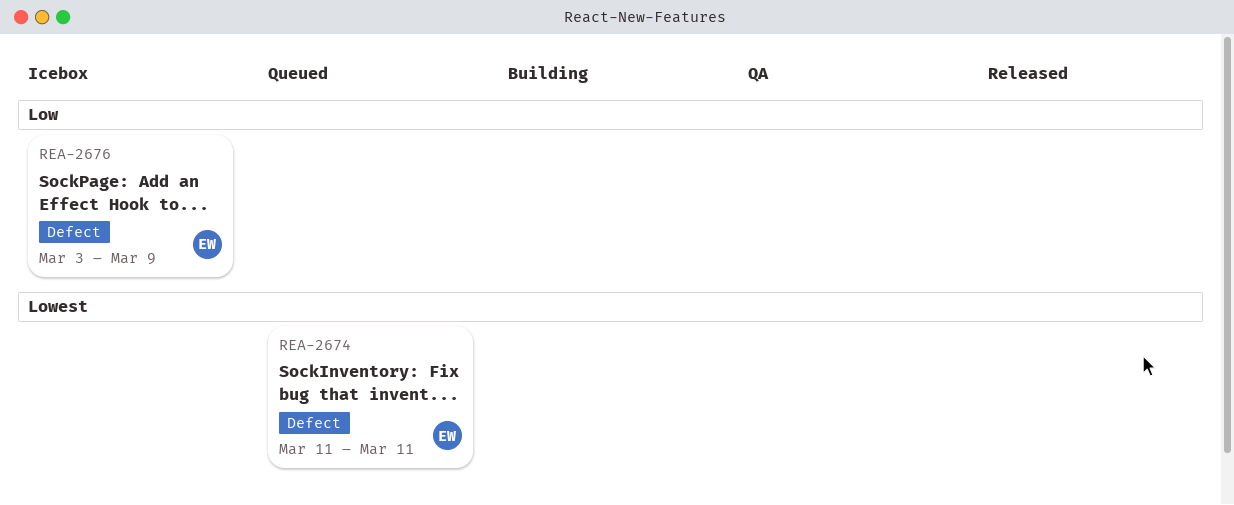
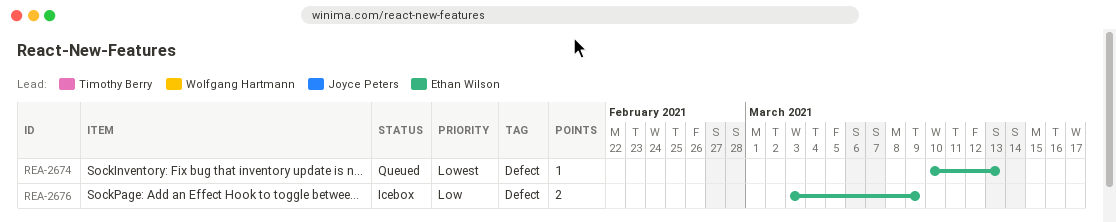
REA-2674, start: Mar 11 -> Mar 10
REA-2674, due: Mar 11 -> Mar 13

